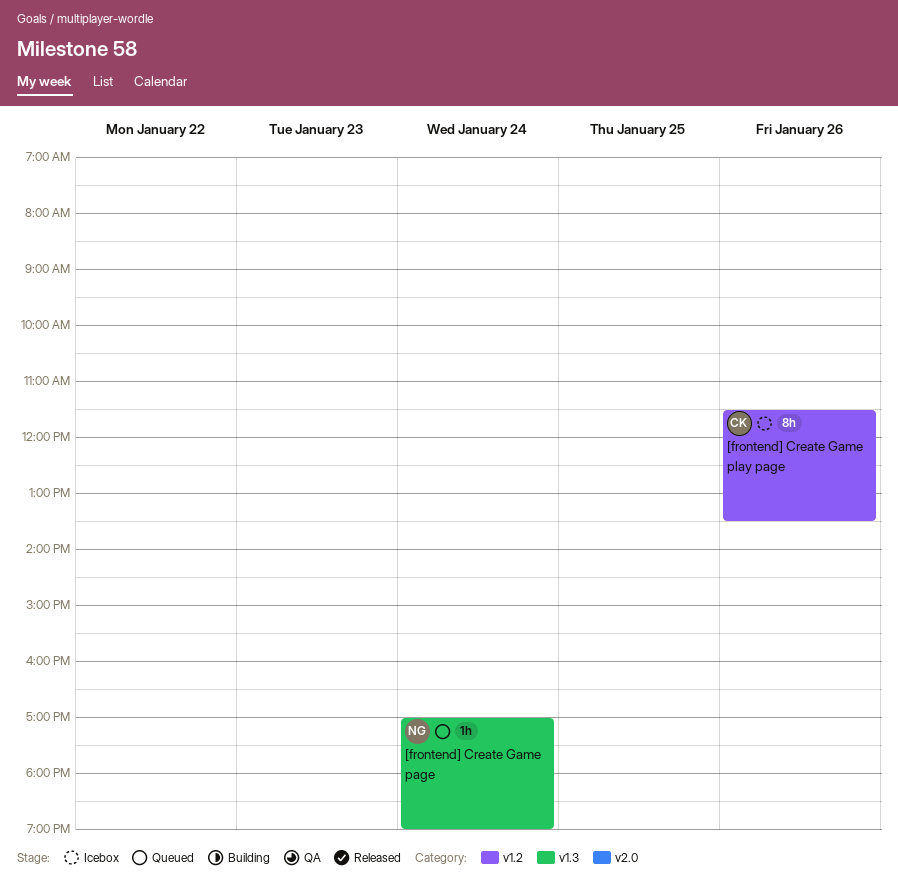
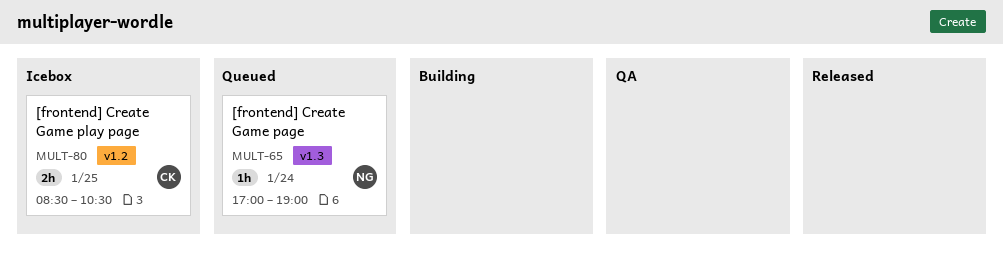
[frontend] Create Game play page, estimate: 8h -> 2h
[frontend] Create Game play page, day: Jan 26 -> Jan 25
[frontend] Create Game play page, begins: 11:30 -> 08:30
[frontend] Create Game play page, ends: 13:30 -> 10:30

